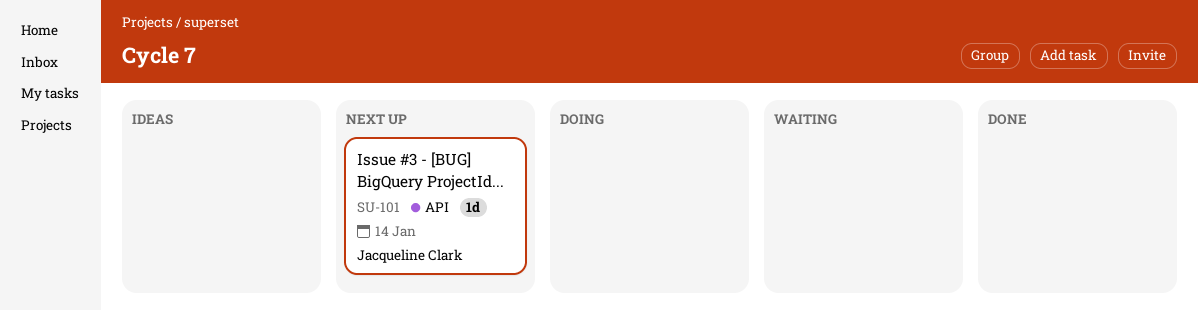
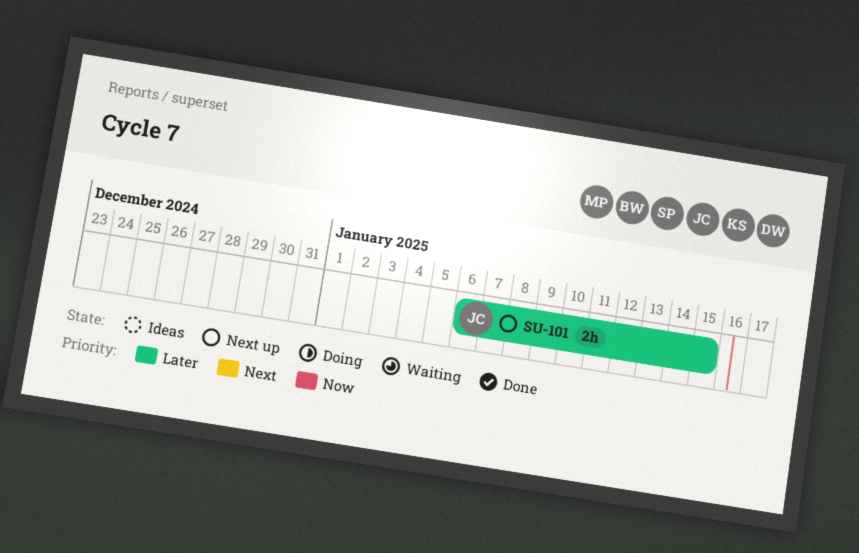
SU-101, estimate: 1d -> 2h
SU-101, due: Jan 14 -> Jan 15

